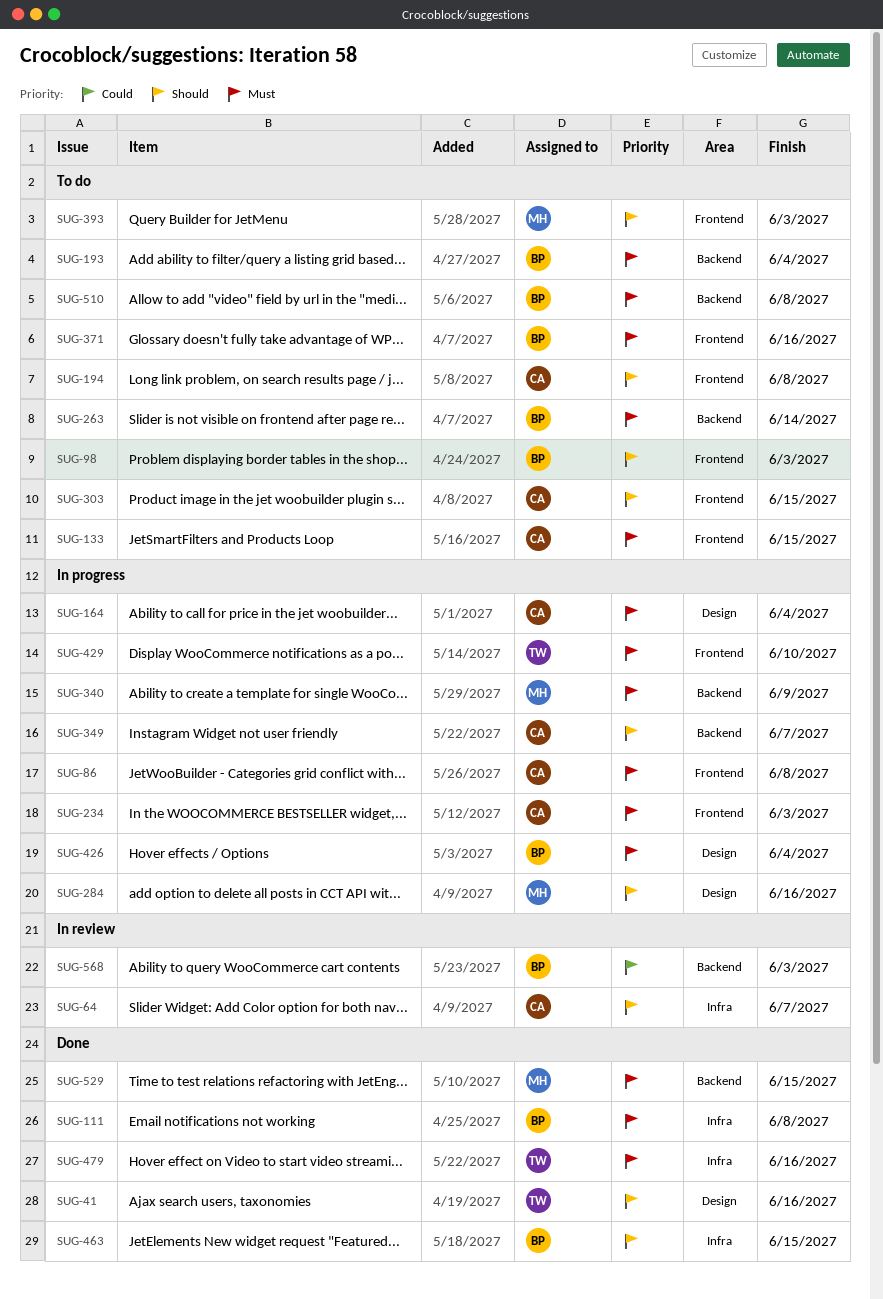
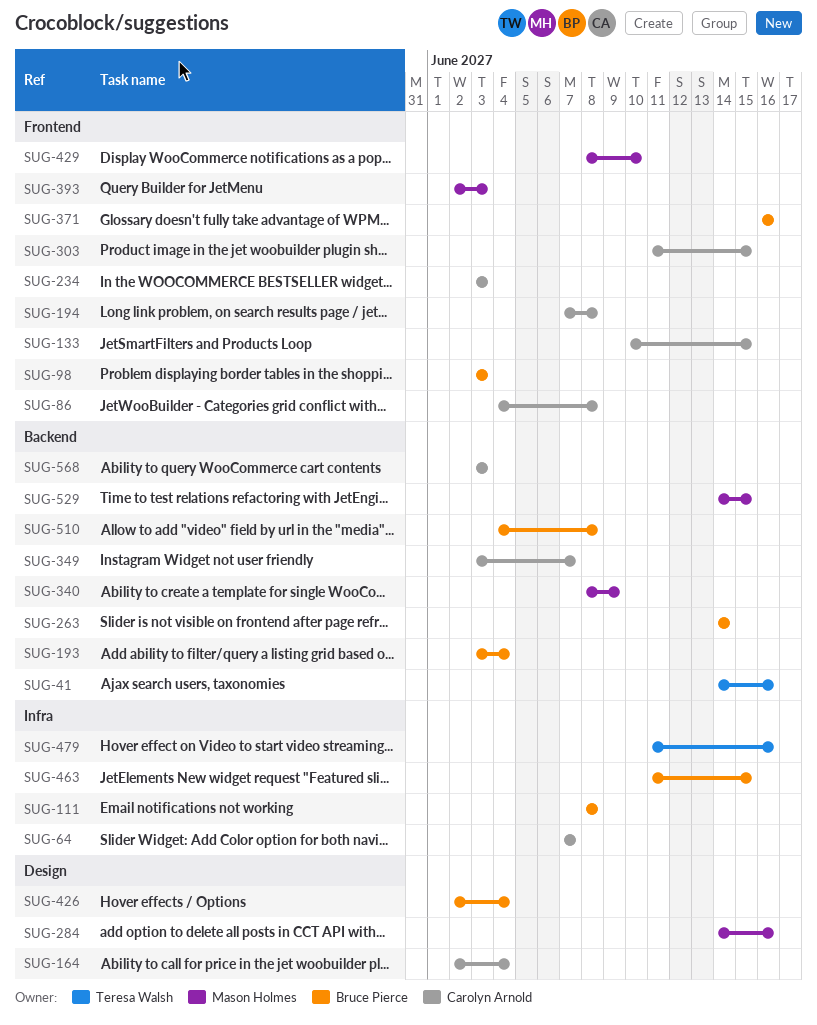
SUG-41, label: Design -> Backend
SUG-429, owner: Teresa Walsh -> Mason Holmes
SUG-568, owner: Bruce Pierce -> Carolyn Arnold

